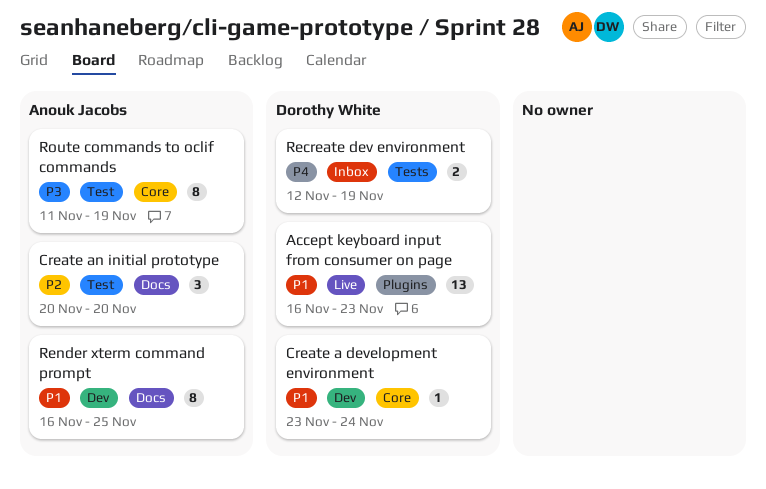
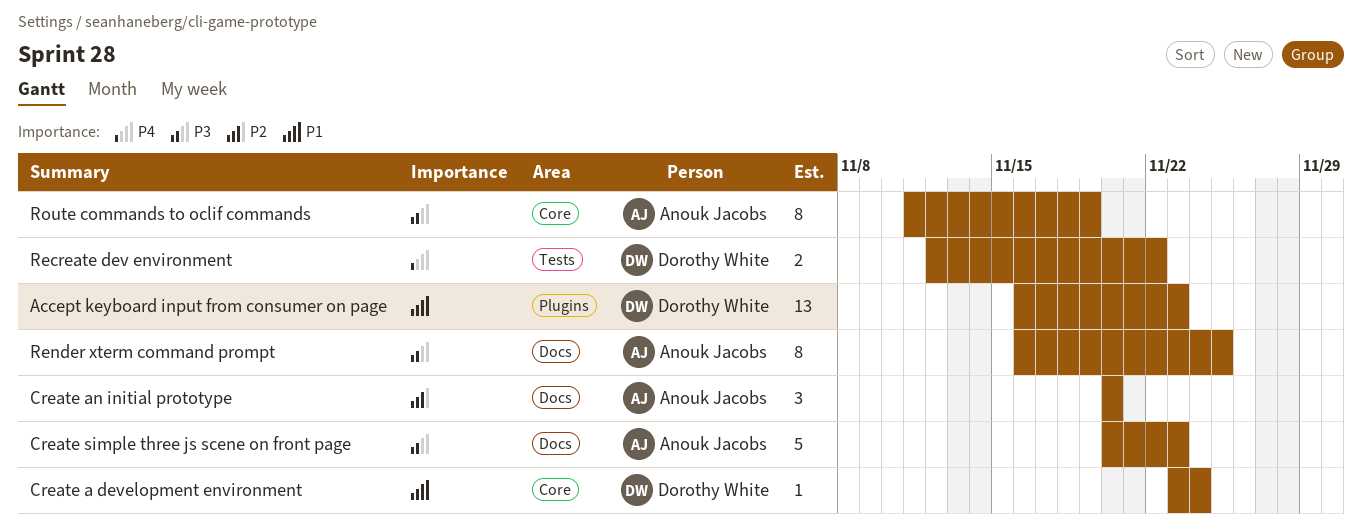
Create simple three js scene on front page: none -> present
Recreate dev environment, due: Nov 19 -> Nov 22
Render xterm command prompt, priority: P1 -> P3

